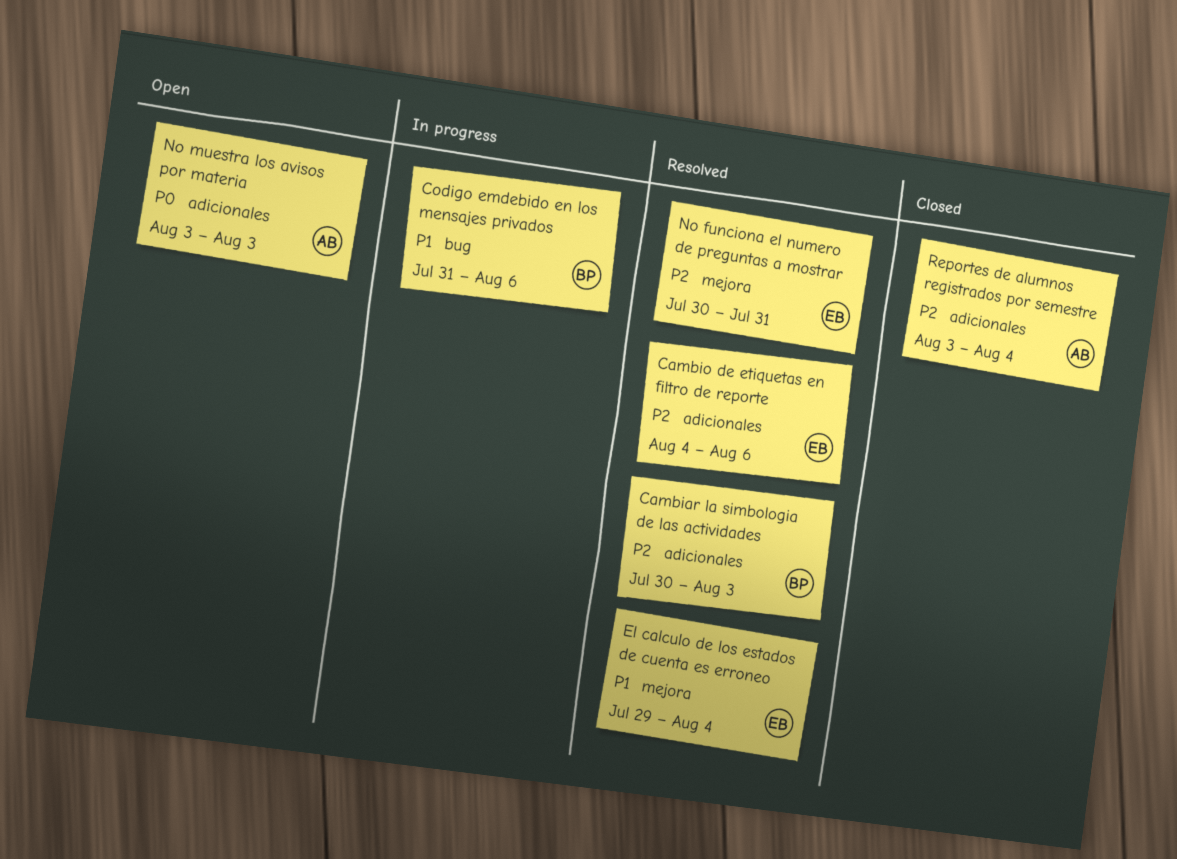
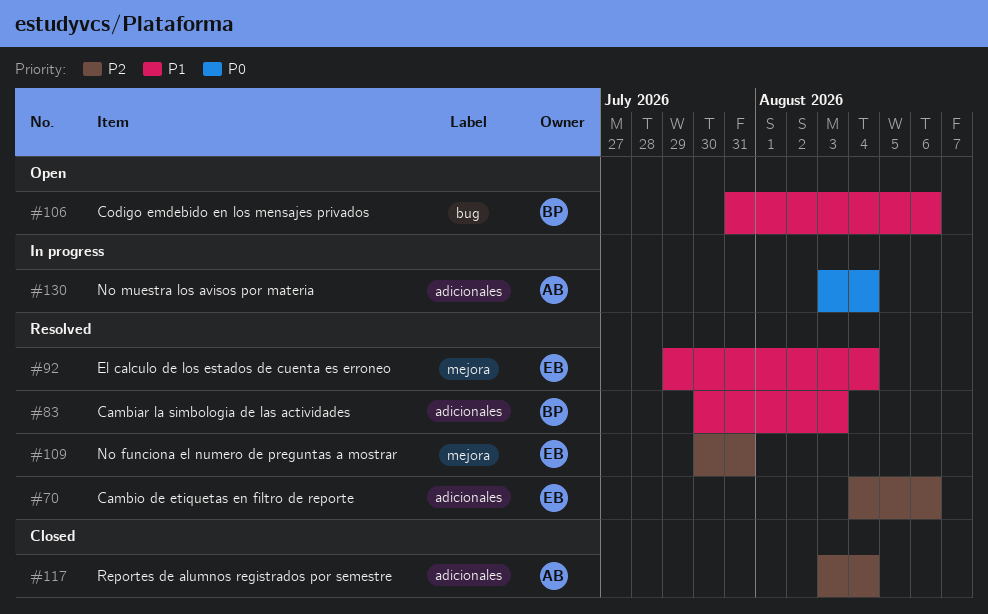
Cambiar la simbologia de las actividades, priority: P2 -> P1
Codigo emdebido en los mensajes privados, status: In progress -> Open
No muestra los avisos por materia, status: Open -> In progress
No muestra los avisos por materia, due: Aug 3 -> Aug 4

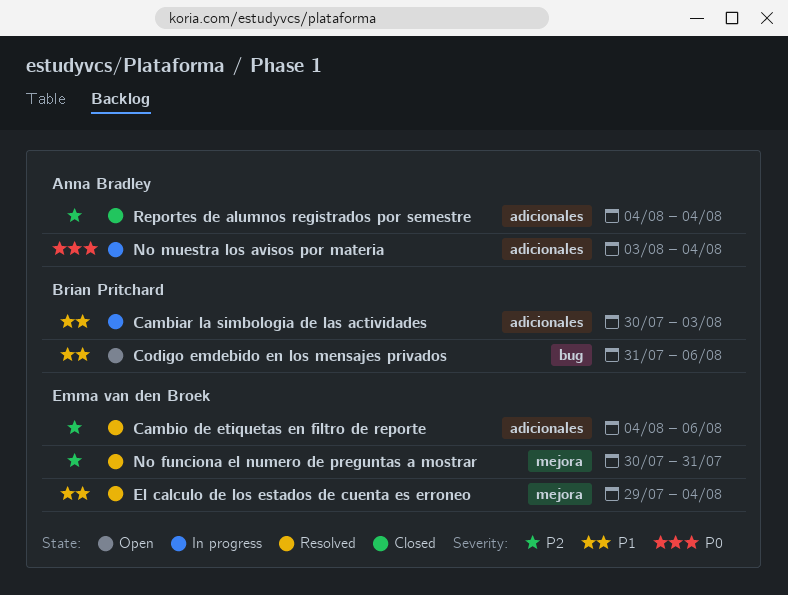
Cambiar la simbologia de las actividades, status: Resolved -> In progress
Reportes de alumnos registrados por semestre, start: Aug 3 -> Aug 4

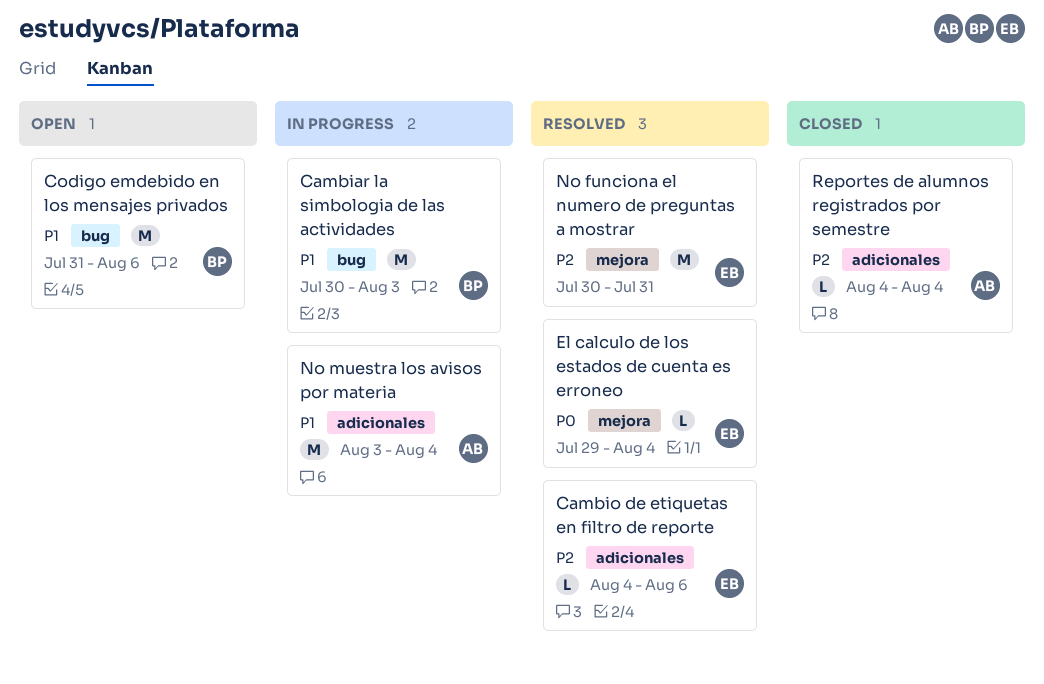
Cambiar la simbologia de las actividades, label: adicionales -> bug
El calculo de los estados de cuenta es erroneo, priority: P1 -> P0
No muestra los avisos por materia, priority: P0 -> P1

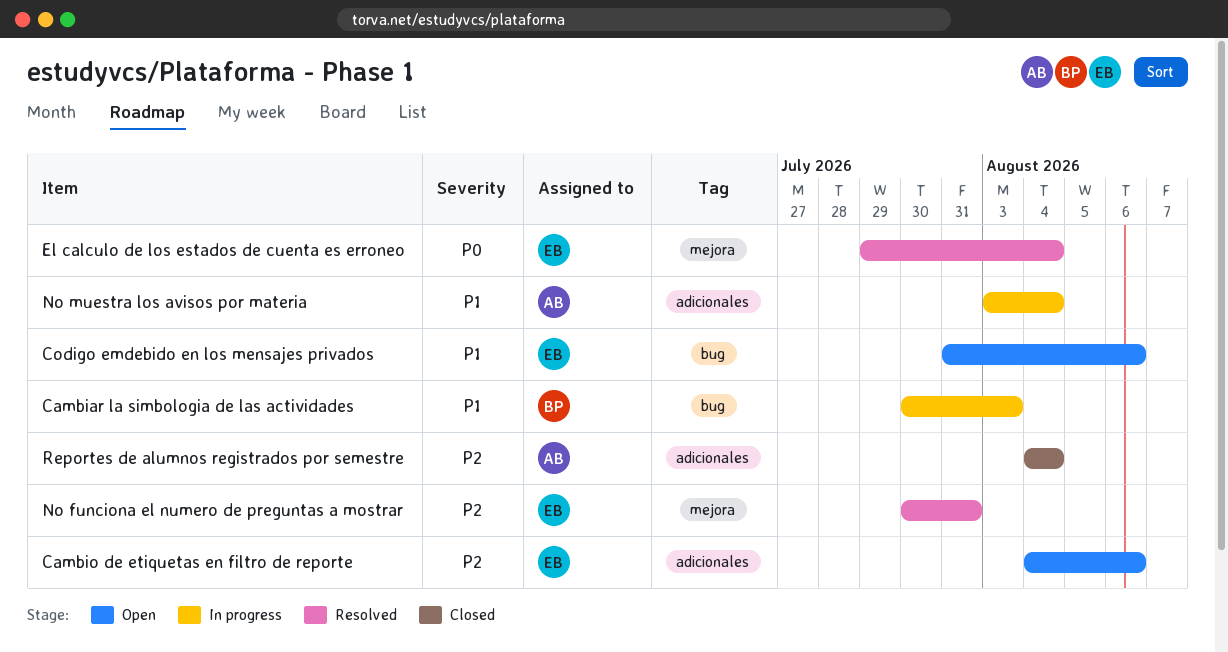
Cambio de etiquetas en filtro de reporte, status: Resolved -> Open
Codigo emdebido en los mensajes privados, owner: BP -> EB

